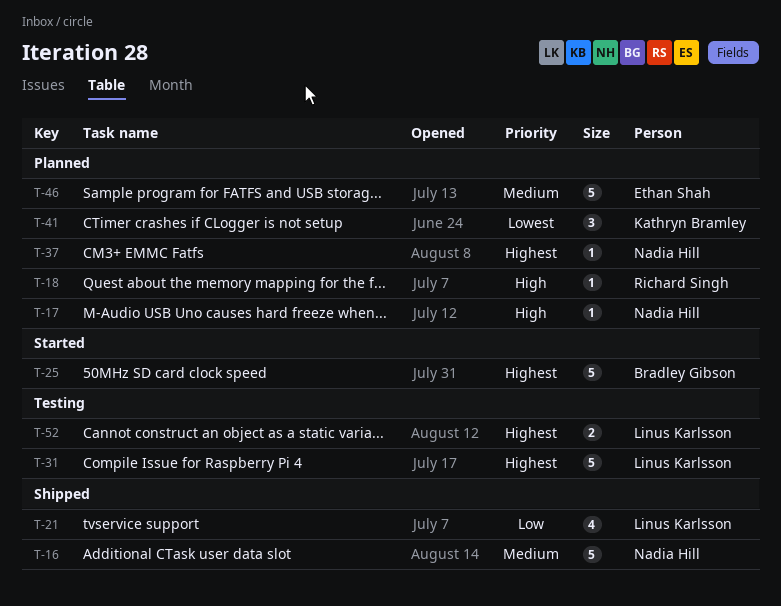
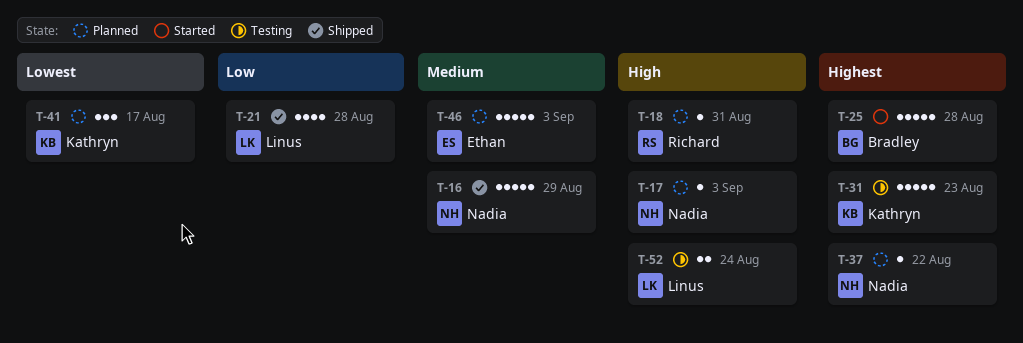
T-31, owner: Linus Karlsson -> Kathryn Bramley
T-52, priority: Highest -> High

